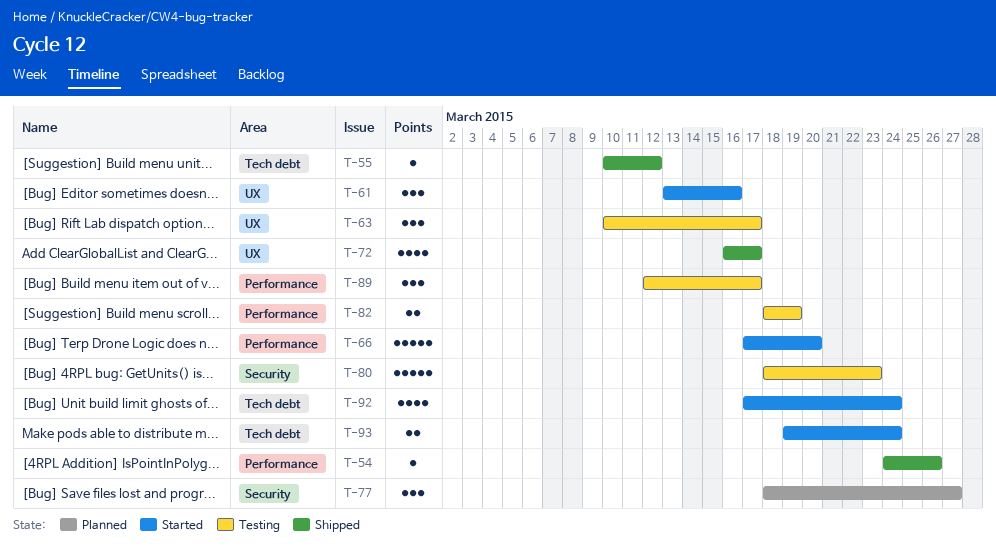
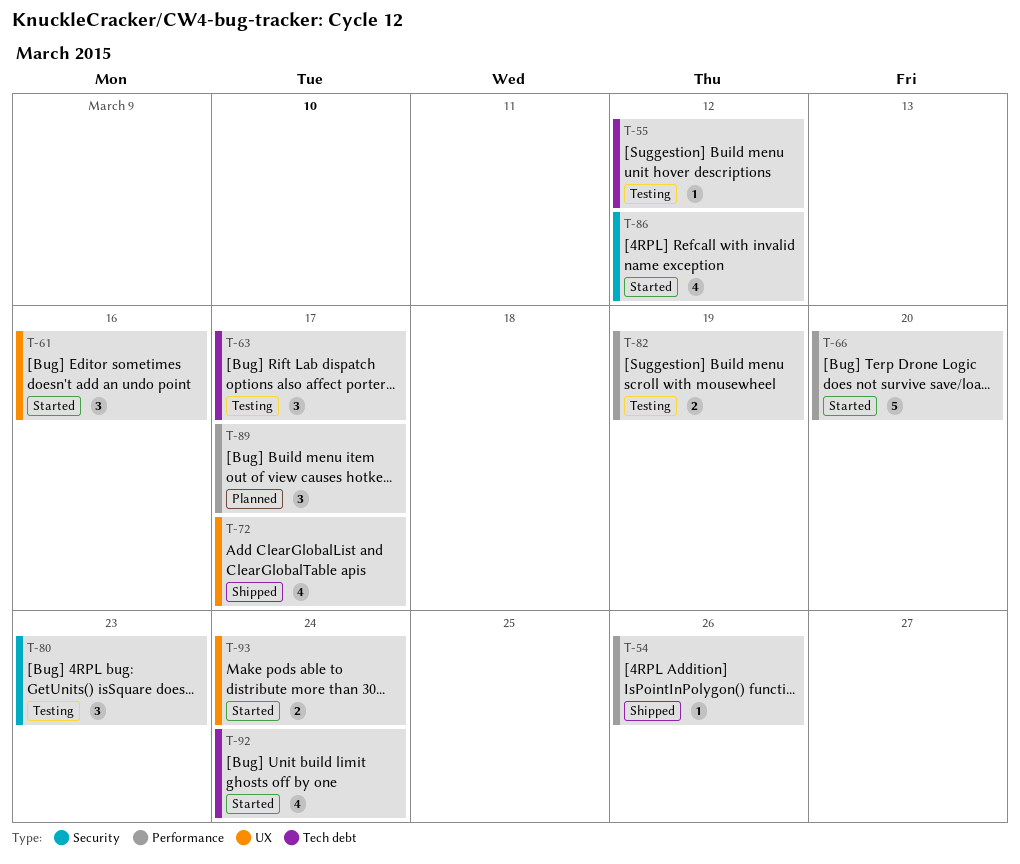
T-55, status: Shipped -> Testing
T-63, label: UX -> Tech debt
T-77: present -> none
T-80, estimate: 5 -> 3
T-86: none -> present
T-89, status: Testing -> Planned
T-93, label: Tech debt -> UX

